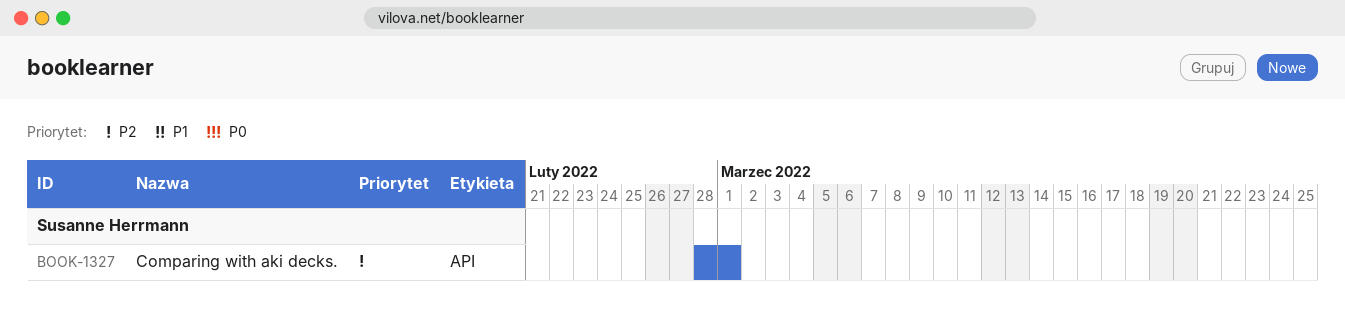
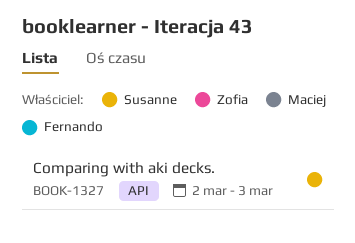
BOOK-1327, start: Feb 28 -> Mar 2
BOOK-1327, due: Mar 1 -> Mar 3

